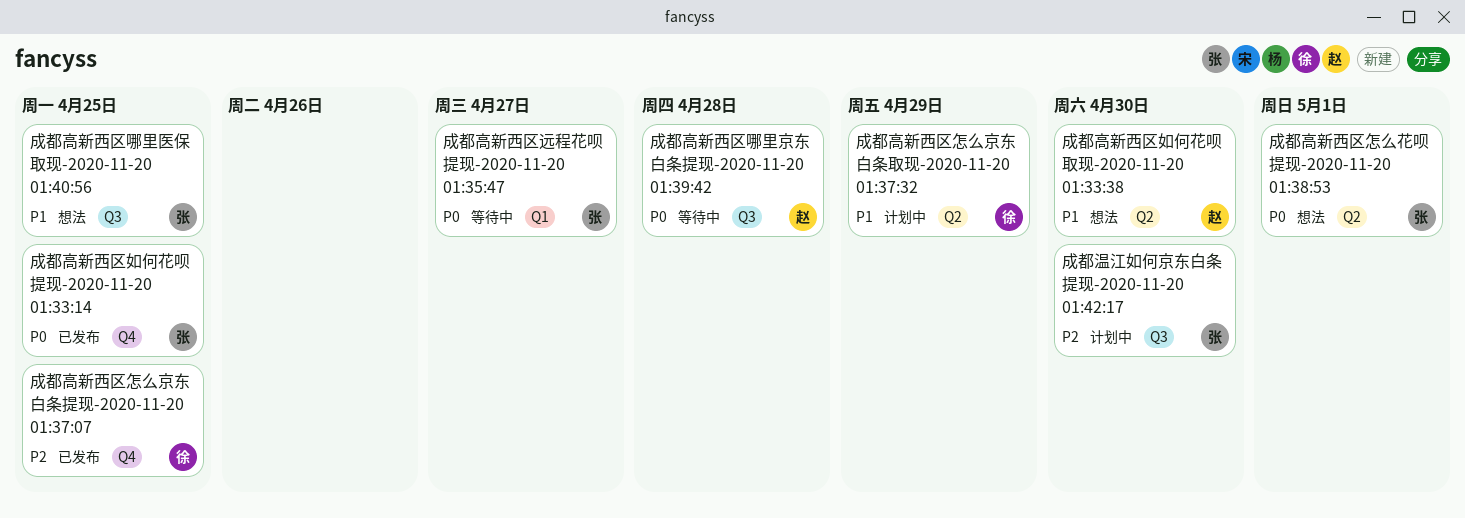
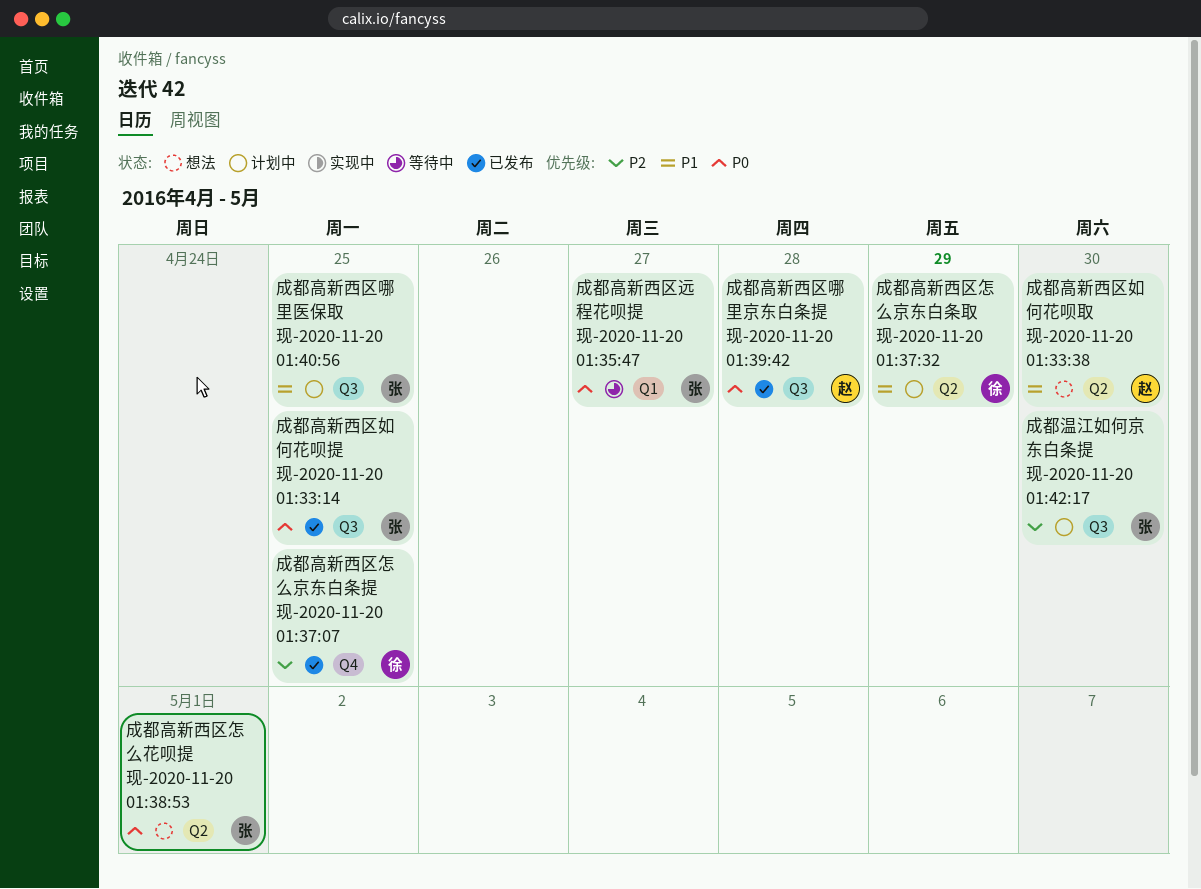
成都高新西区哪里京东白条提现-2020-11-20 01:39:42, status: 等待中 -> 已发布
成都高新西区哪里医保取现-2020-11-20 01:40:56, status: 想法 -> 计划中
成都高新西区如何花呗提现-2020-11-20 01:33:14, label: Q4 -> Q3

